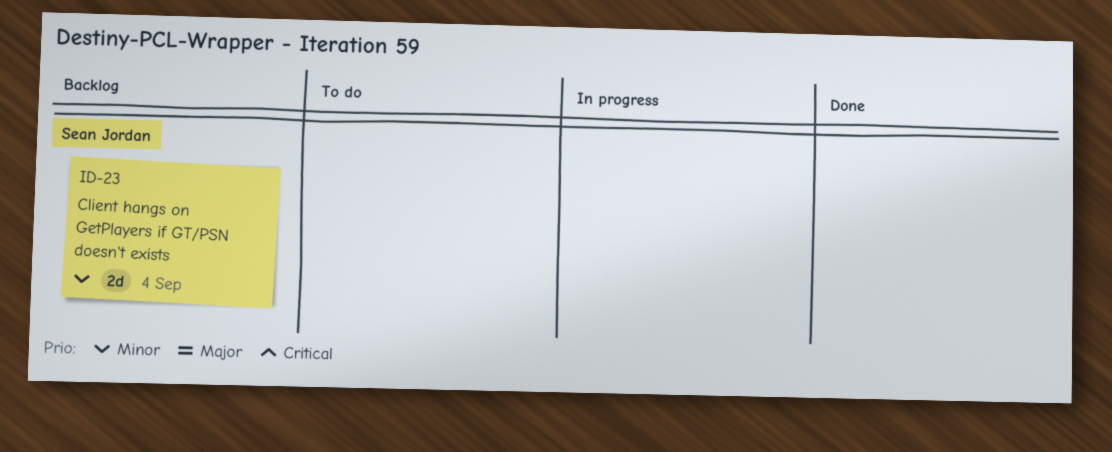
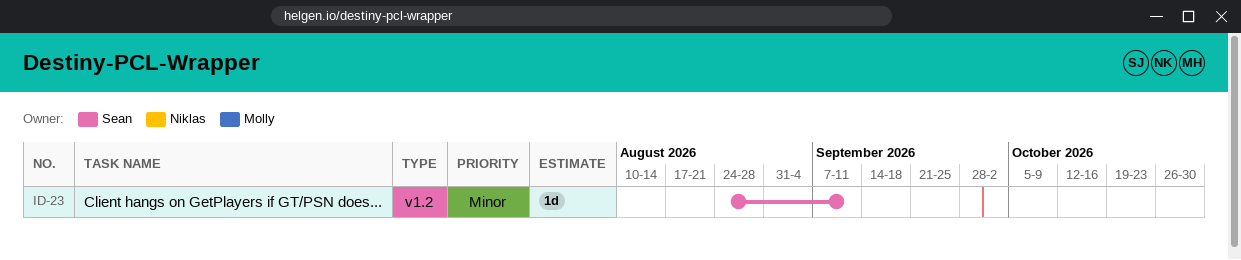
ID-23, estimate: 2d -> 1d
ID-23, due: Sep 4 -> Sep 11

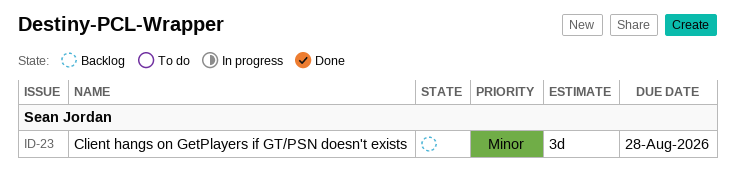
ID-23, estimate: 1d -> 3d
ID-23, due: Sep 11 -> Aug 28

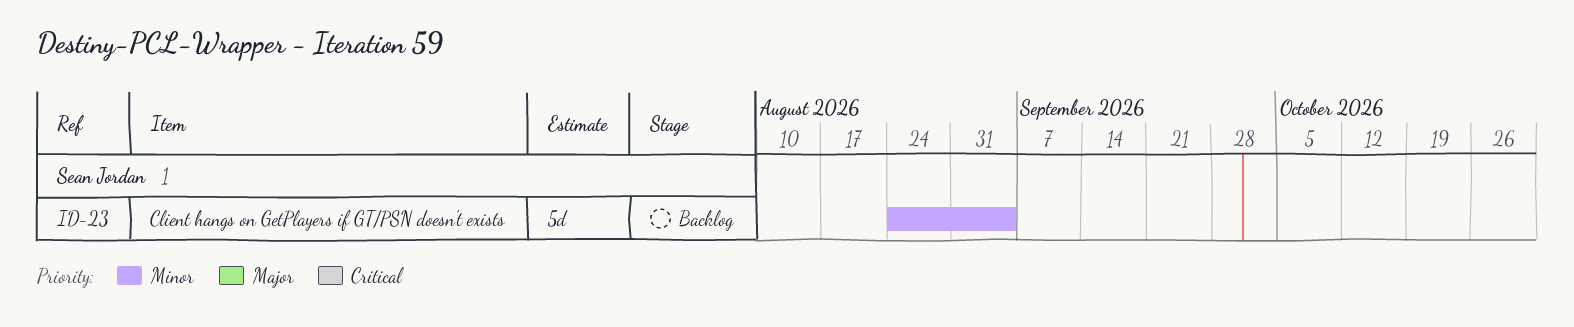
ID-23, estimate: 3d -> 5d
ID-23, due: Aug 28 -> Sep 4

